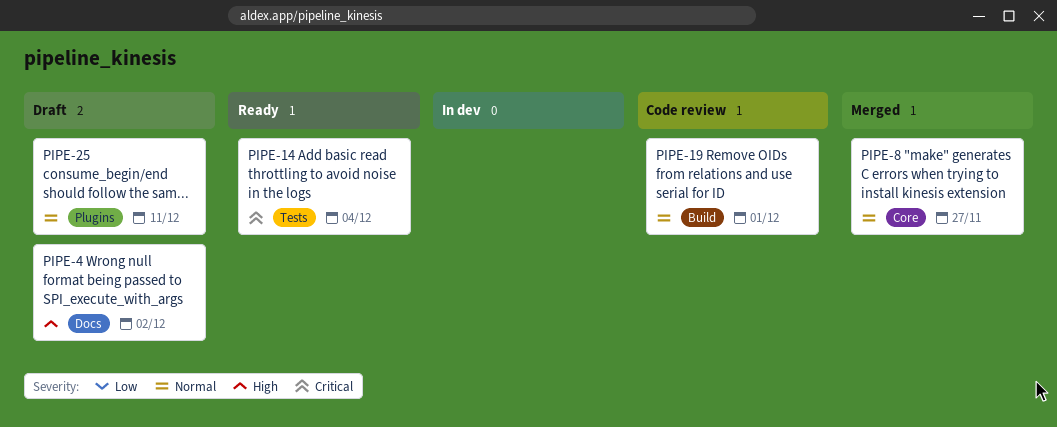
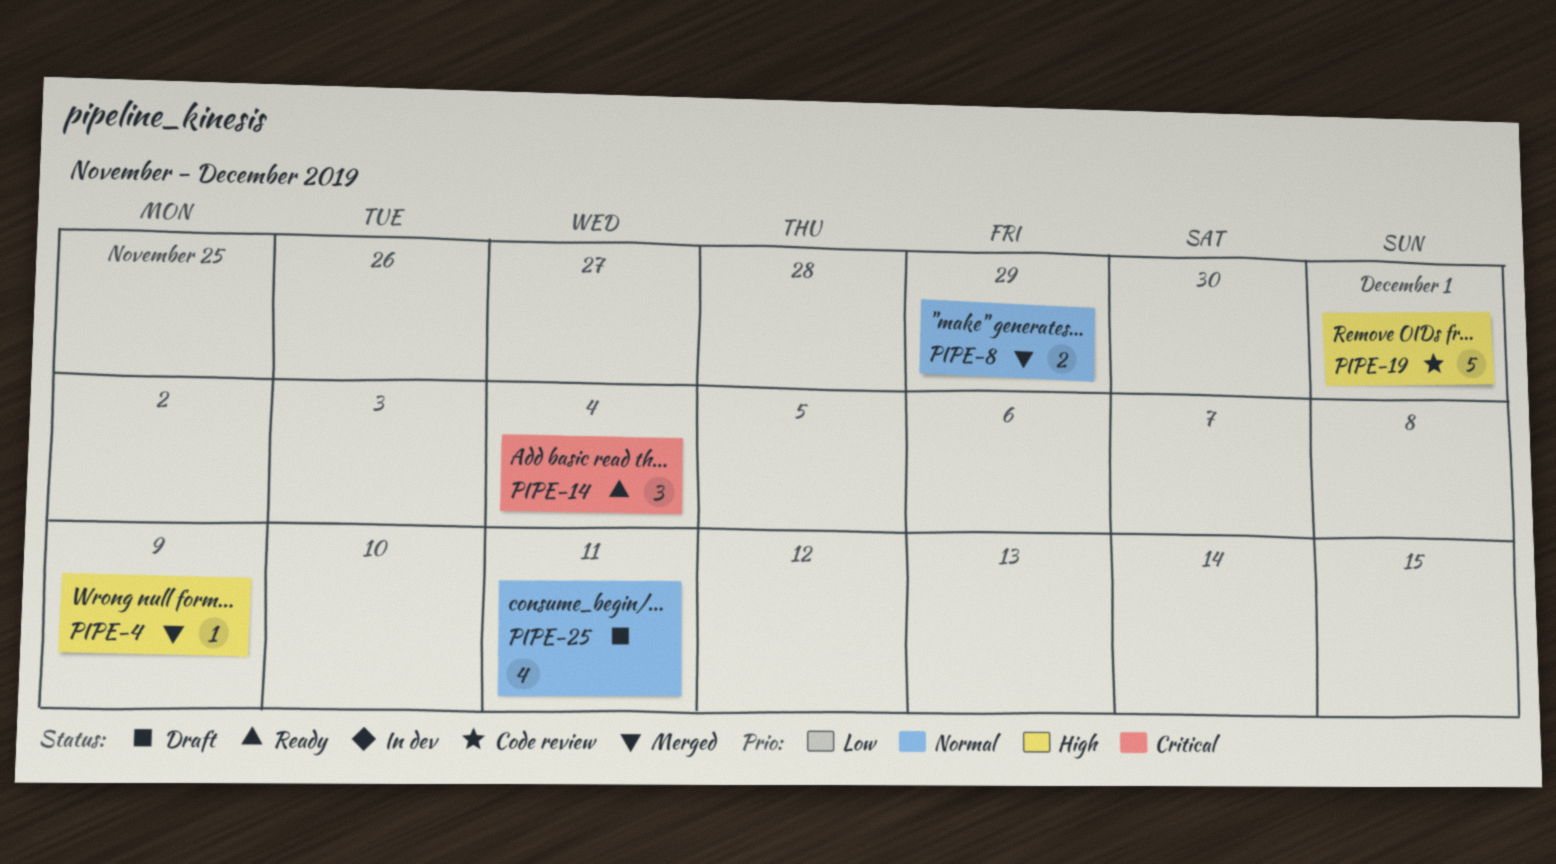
PIPE-4, status: Draft -> Merged
PIPE-4, due: Dec 2 -> Dec 9
PIPE-8, due: Nov 27 -> Nov 29
PIPE-19, priority: Normal -> High

